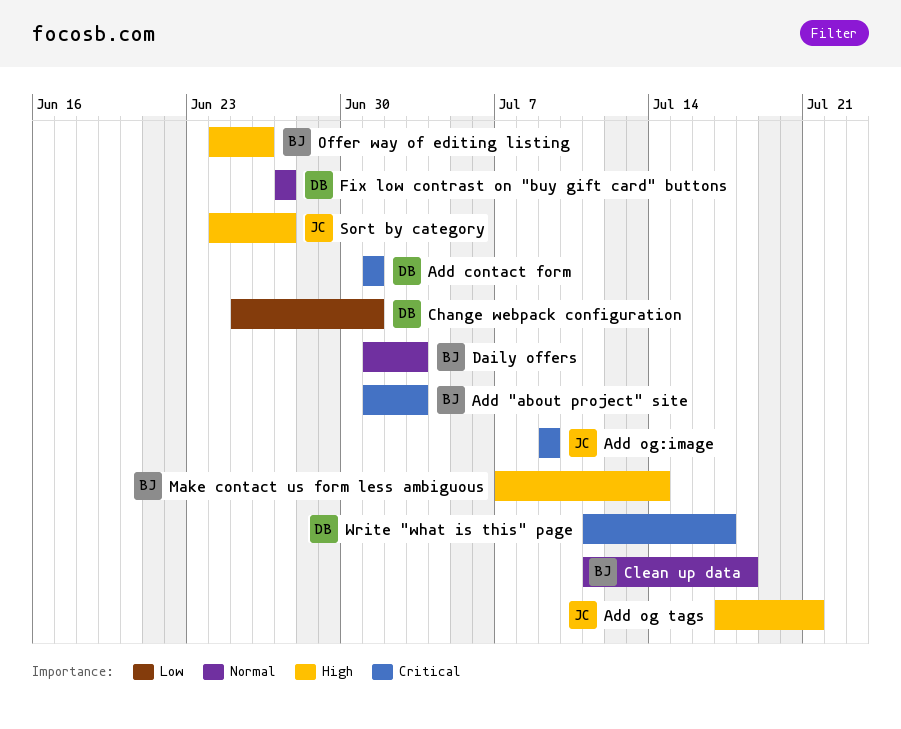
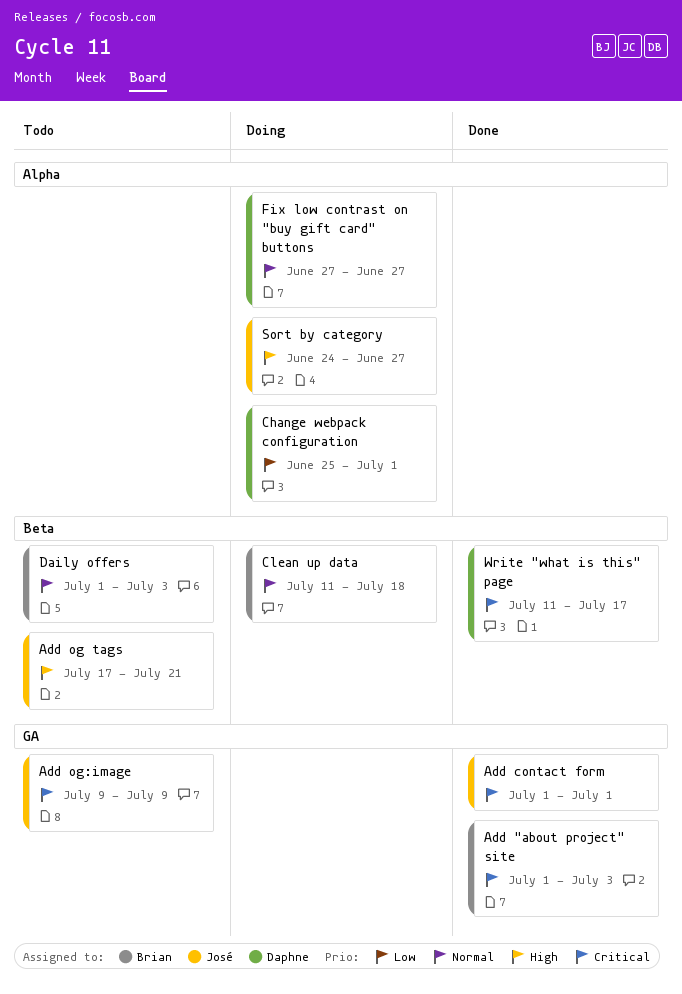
Add contact form, owner: Daphne -> José
Make contact us form less ambiguous: present -> none
Offer way of editing listing: present -> none

